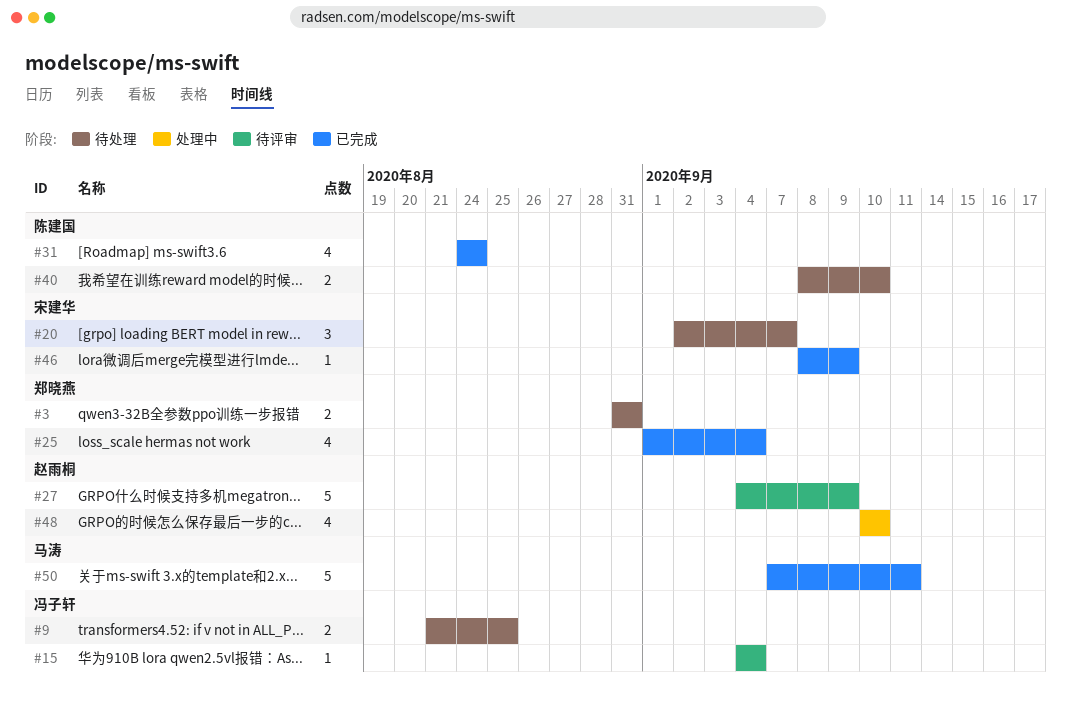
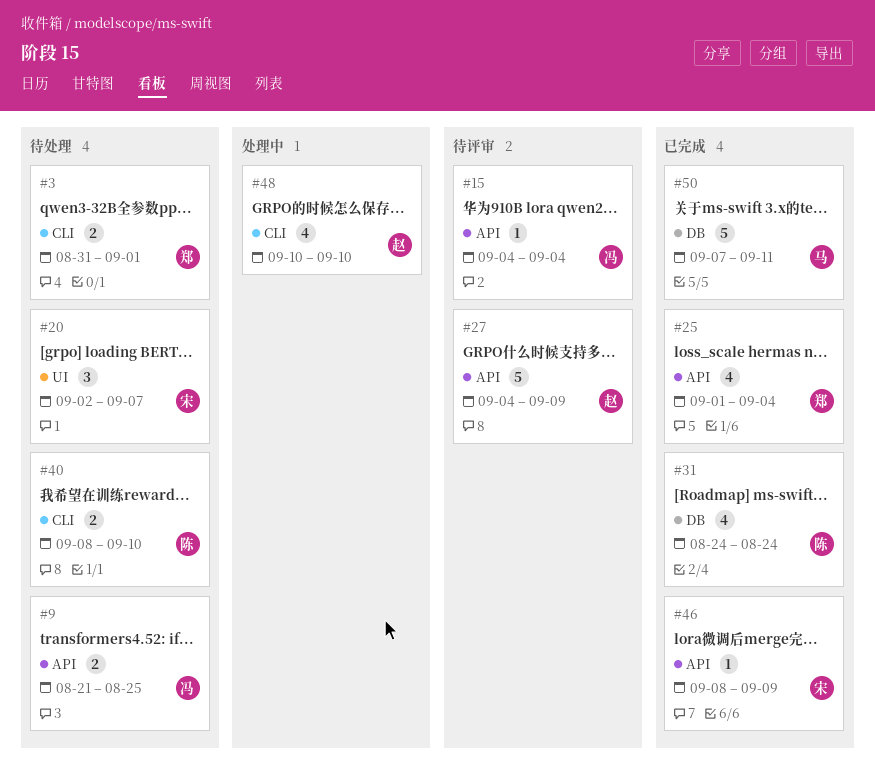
#3, due: Aug 31 -> Sep 1

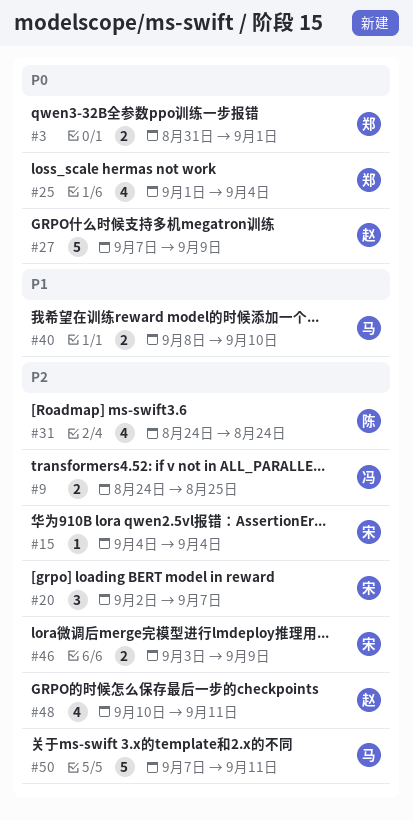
#9, start: Aug 21 -> Aug 24
#15, owner: 冯 -> 宋
#27, start: Sep 4 -> Sep 7
#40, owner: 陈 -> 马
#46, estimate: 1 -> 2
#46, start: Sep 8 -> Sep 3
#48, due: Sep 10 -> Sep 11

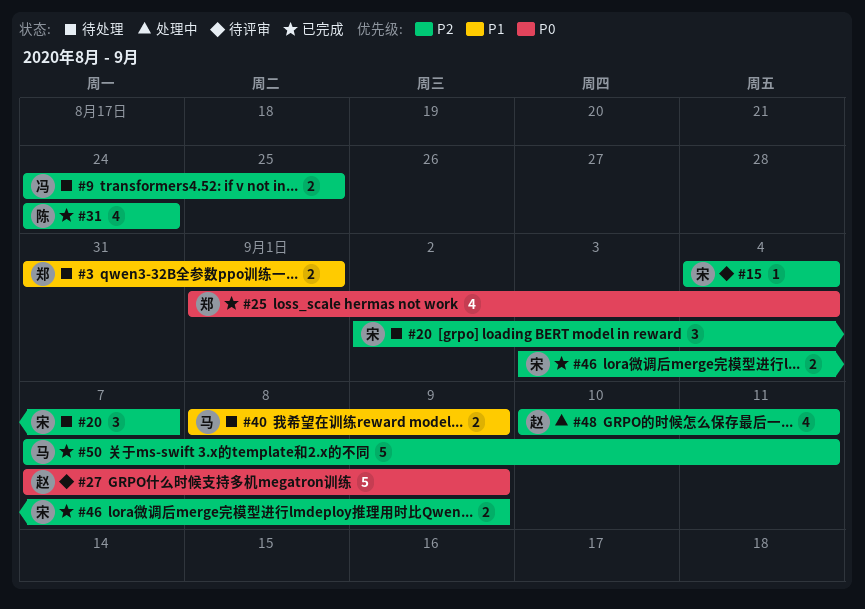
#3, priority: P0 -> P1
#40, due: Sep 10 -> Sep 9

